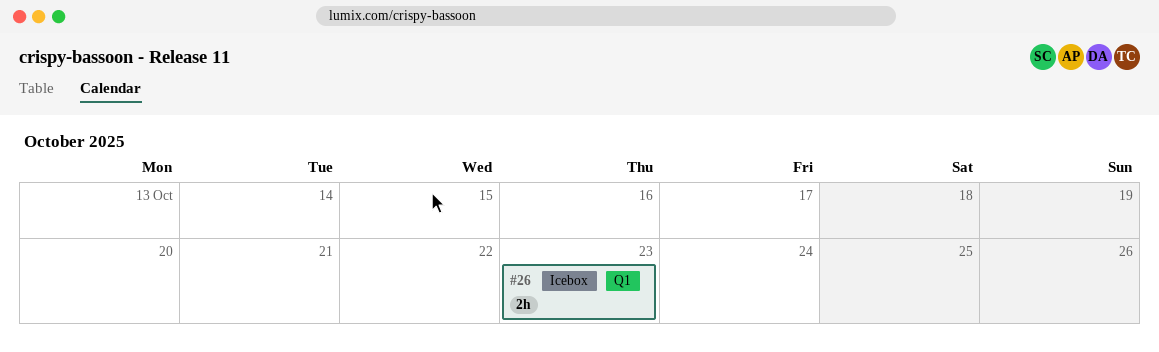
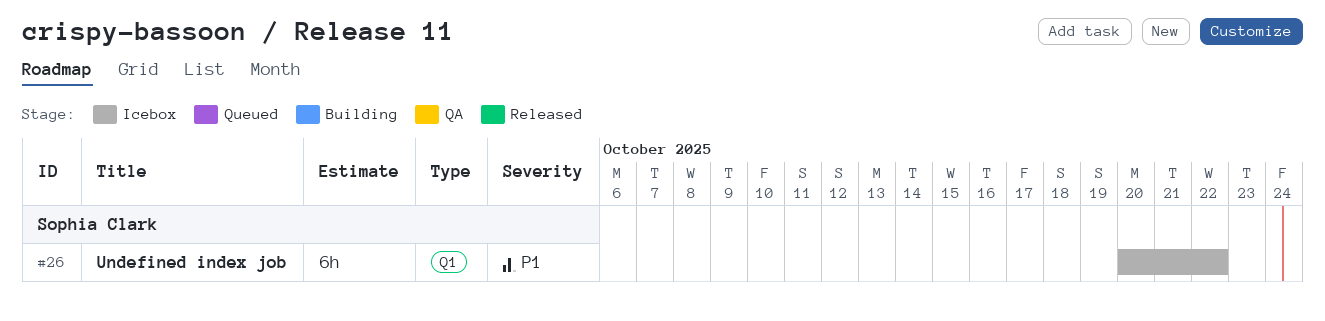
#26, estimate: 2h -> 6h
#26, due: Oct 23 -> Oct 22

